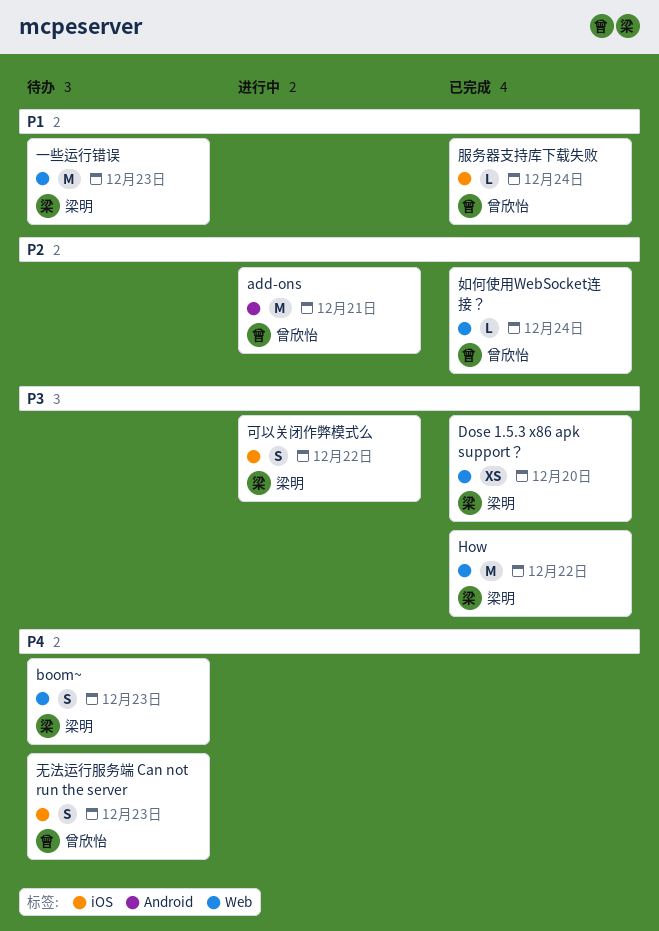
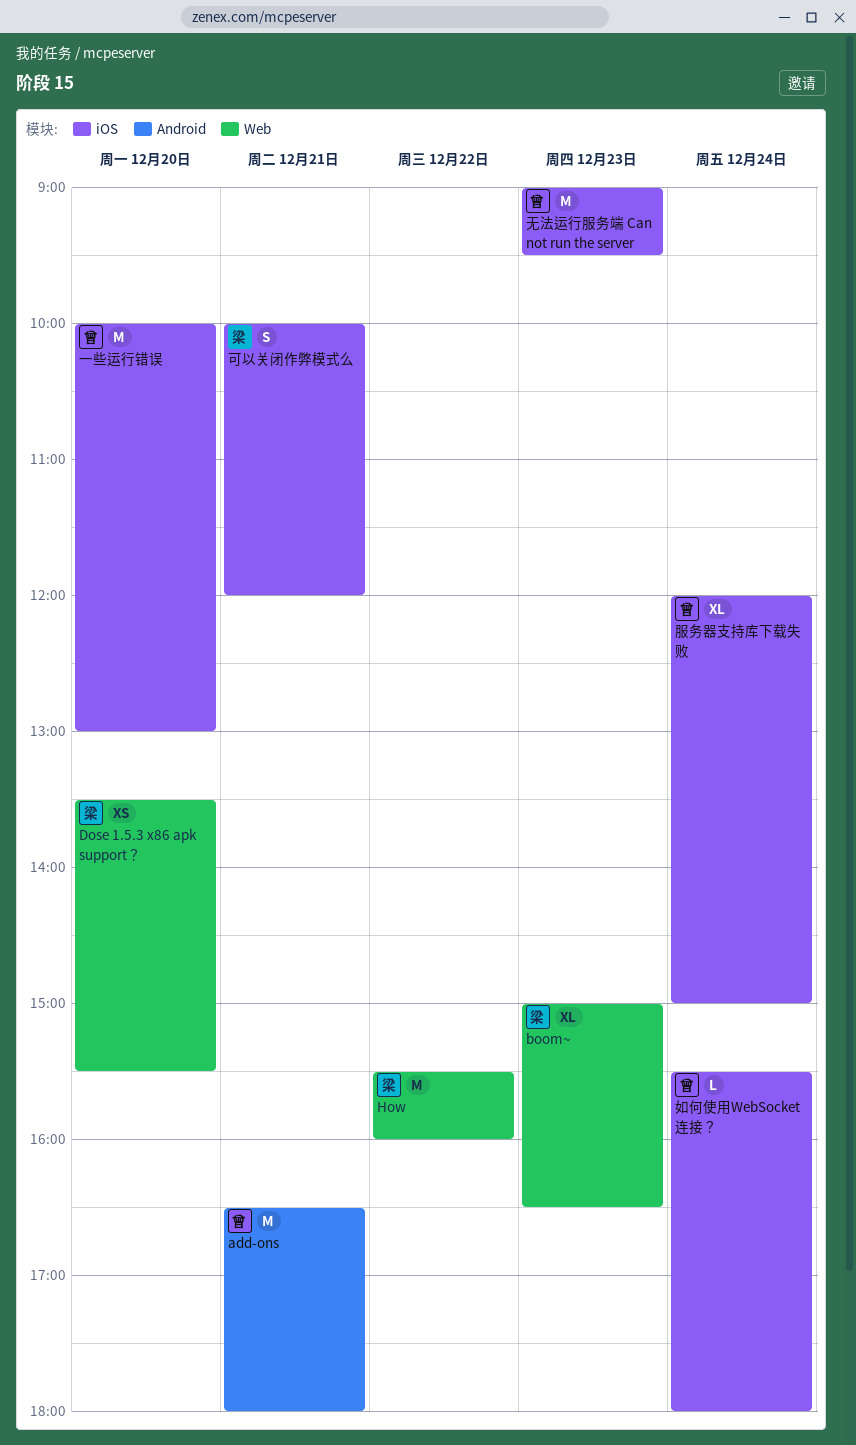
boom~, estimate: S -> XL
一些运行错误, owner: 梁明 -> 曾欣怡
一些运行错误, label: Web -> iOS
一些运行错误, day: Dec 23 -> Dec 20
可以关闭作弊模式么, day: Dec 22 -> Dec 21
如何使用WebSocket连接？, label: Web -> iOS
无法运行服务端 Can not run the server, estimate: S -> M
服务器支持库下载失败, estimate: L -> XL

